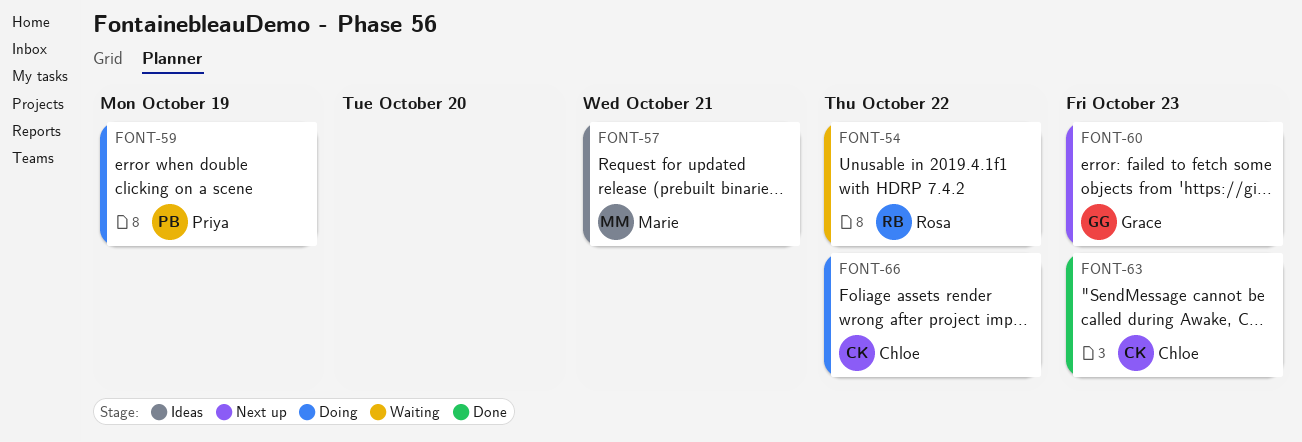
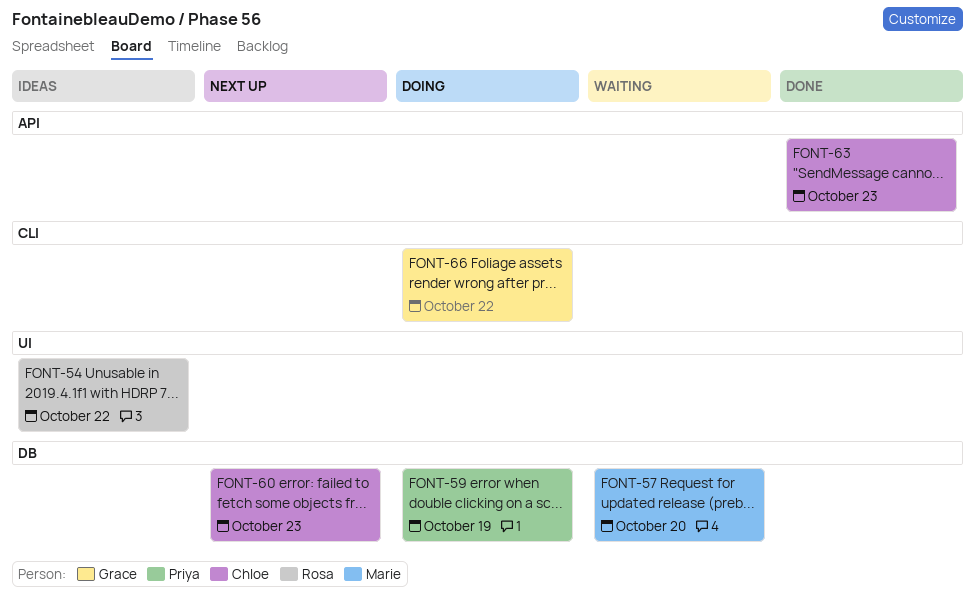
FONT-54, status: Waiting -> Ideas
FONT-57, status: Ideas -> Waiting
FONT-57, due: Oct 21 -> Oct 20
FONT-60, owner: Grace -> Chloe
FONT-66, owner: Chloe -> Grace

